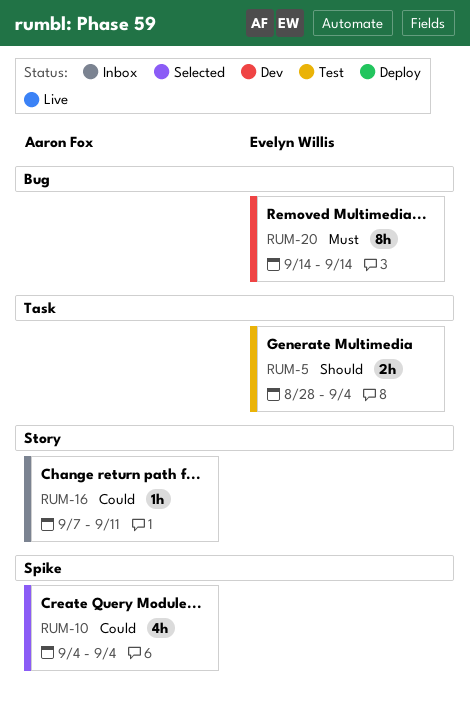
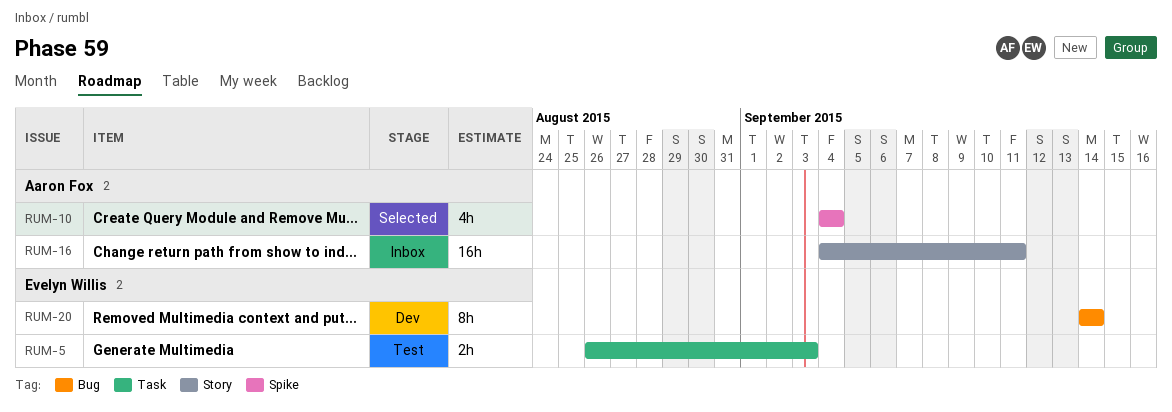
RUM-5, start: Aug 28 -> Aug 26
RUM-5, due: Sep 4 -> Sep 3
RUM-16, estimate: 1h -> 16h
RUM-16, start: Sep 7 -> Sep 4

